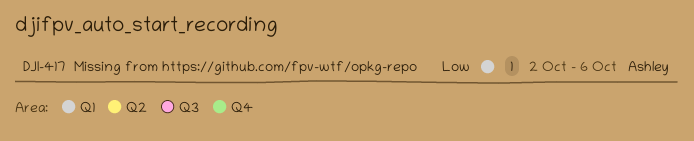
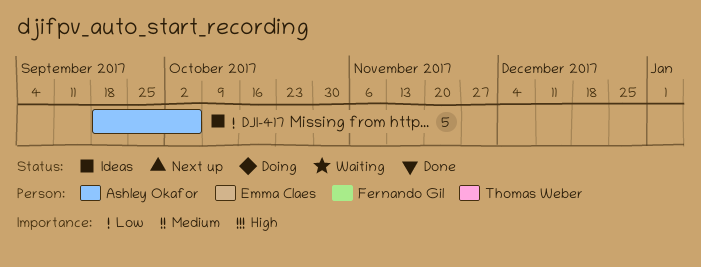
DJI-417, estimate: 1 -> 5
DJI-417, start: Oct 2 -> Sep 18

